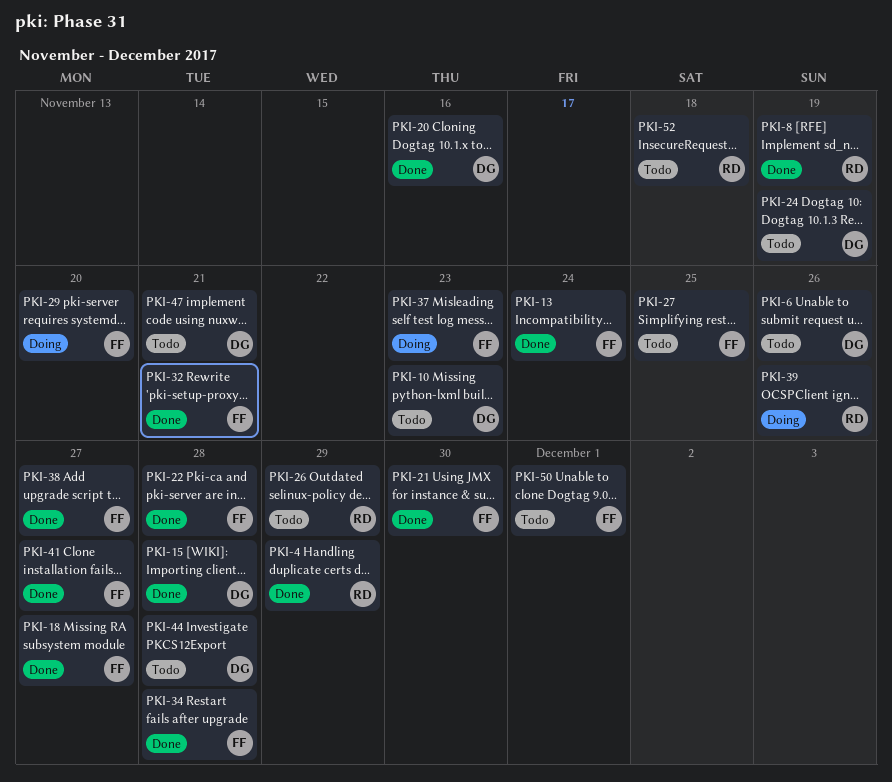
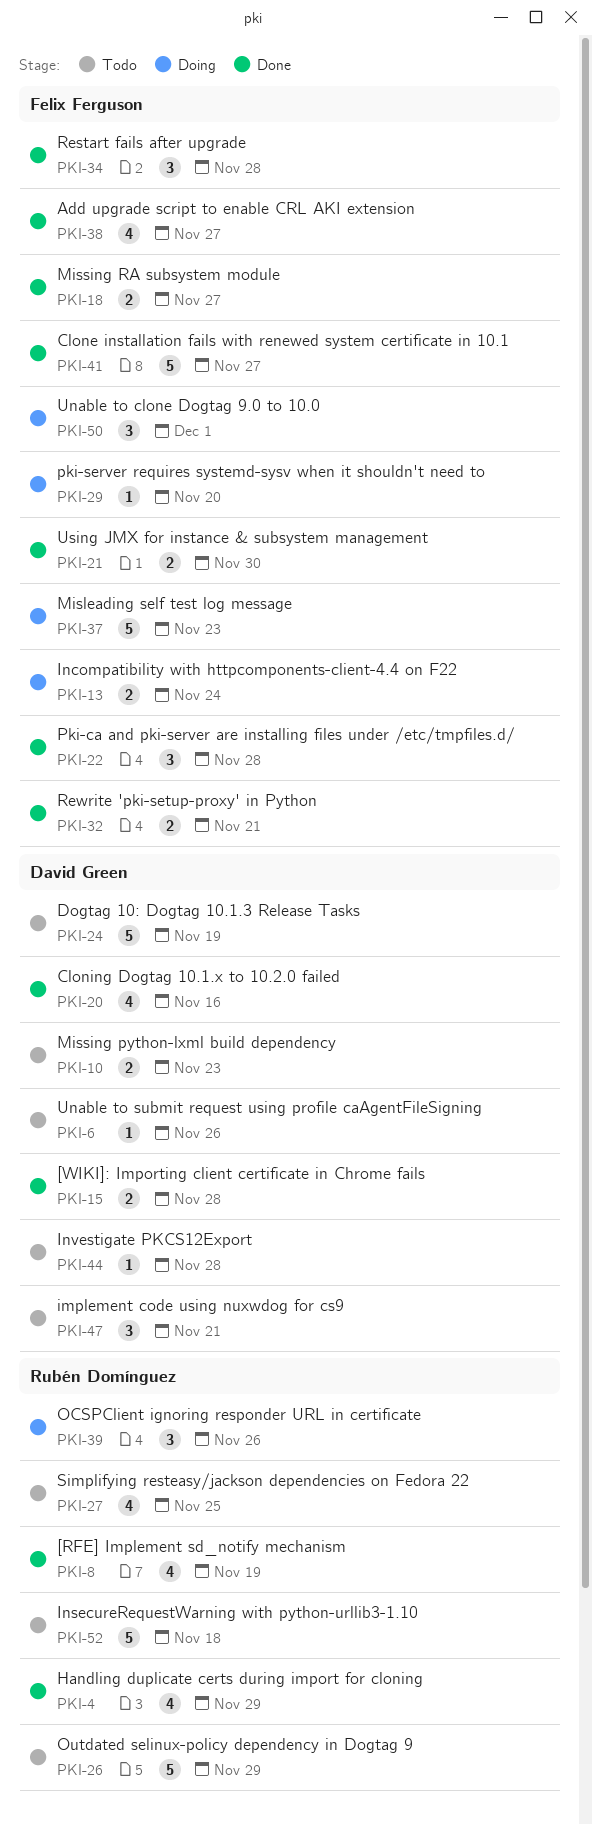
PKI-13, status: Done -> Doing
PKI-27, owner: Felix Ferguson -> Rubén Domínguez
PKI-50, status: Todo -> Doing

